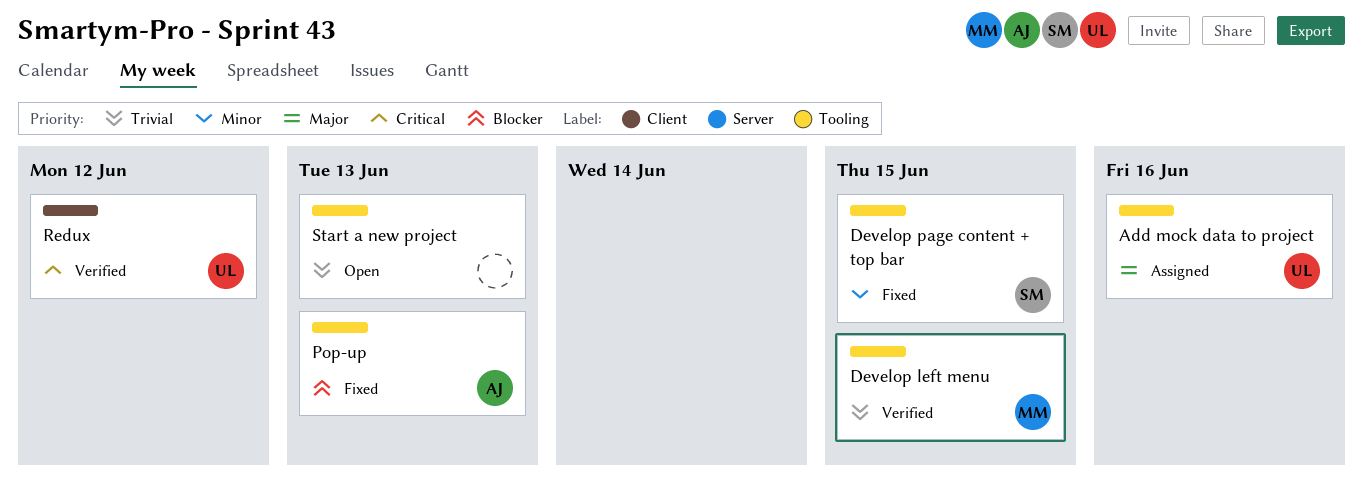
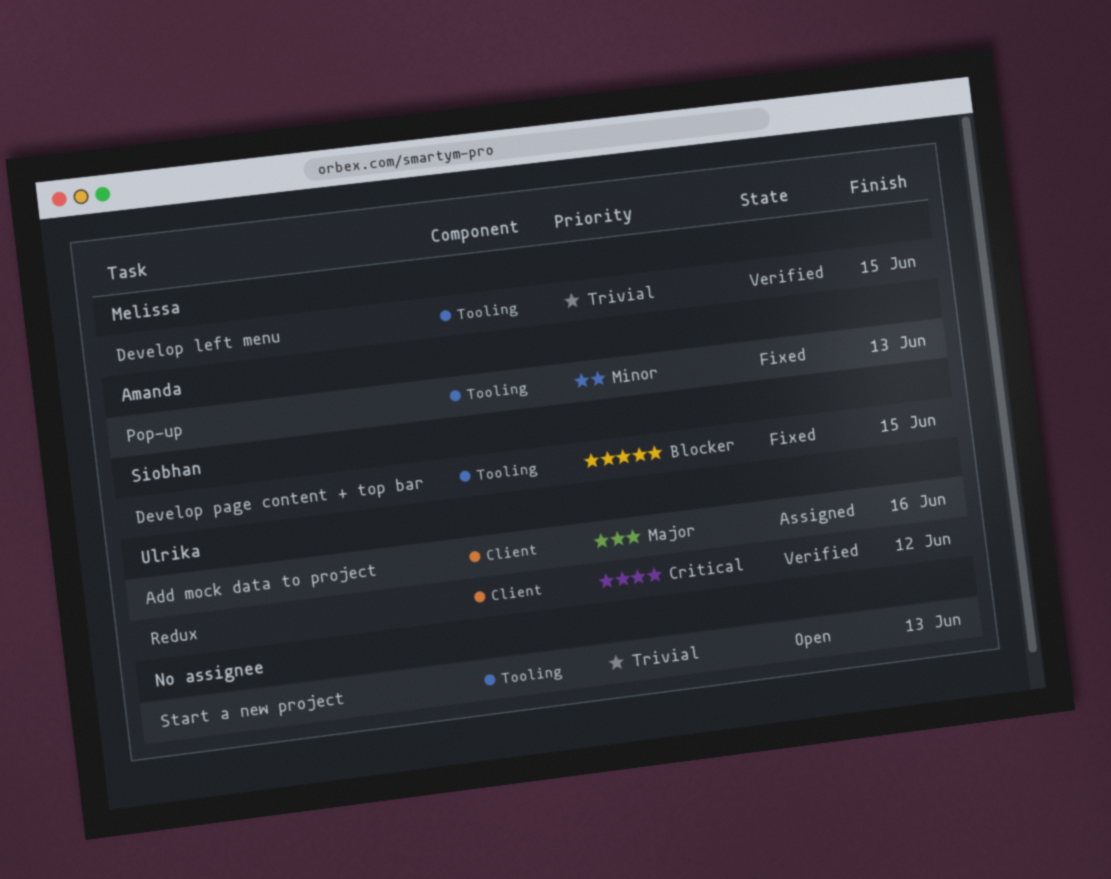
Add mock data to project, label: Tooling -> Client
Develop page content + top bar, priority: Minor -> Blocker
Pop-up, priority: Blocker -> Minor

